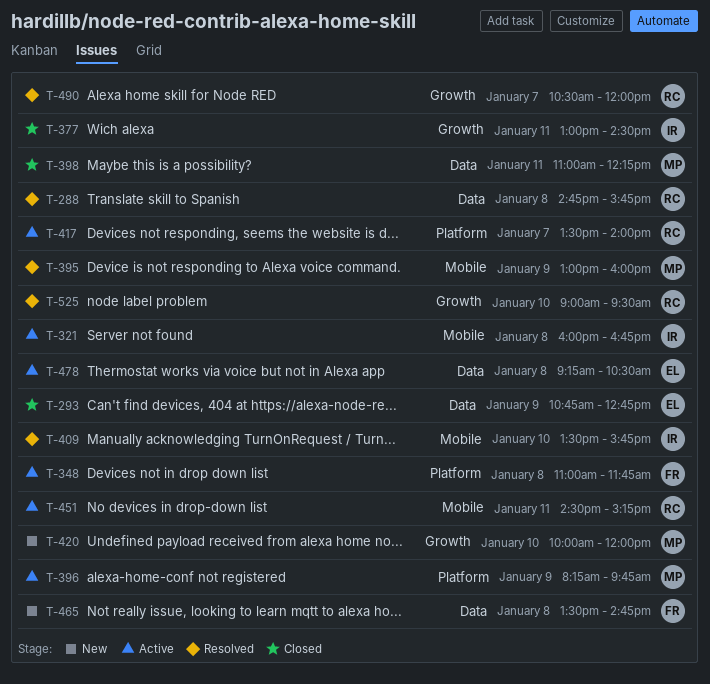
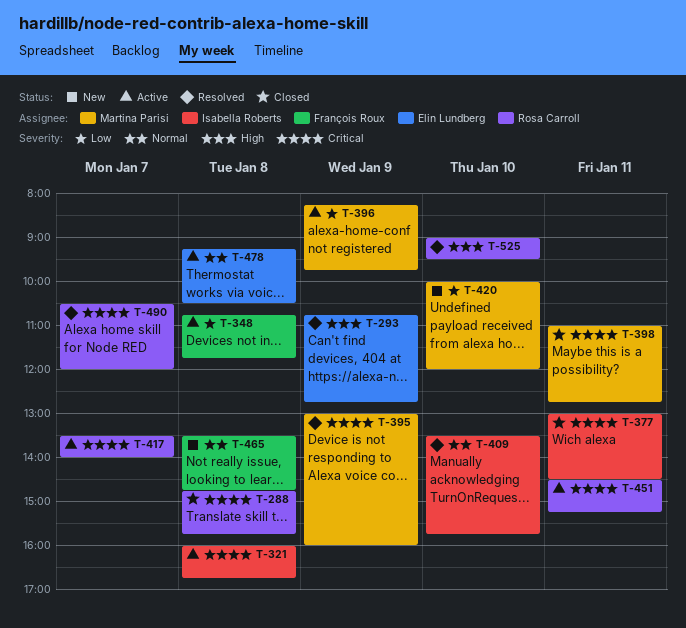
T-288, status: Resolved -> Closed
T-293, status: Closed -> Resolved
T-348, begins: 11:00 -> 10:45
T-398, ends: 12:15 -> 12:45

